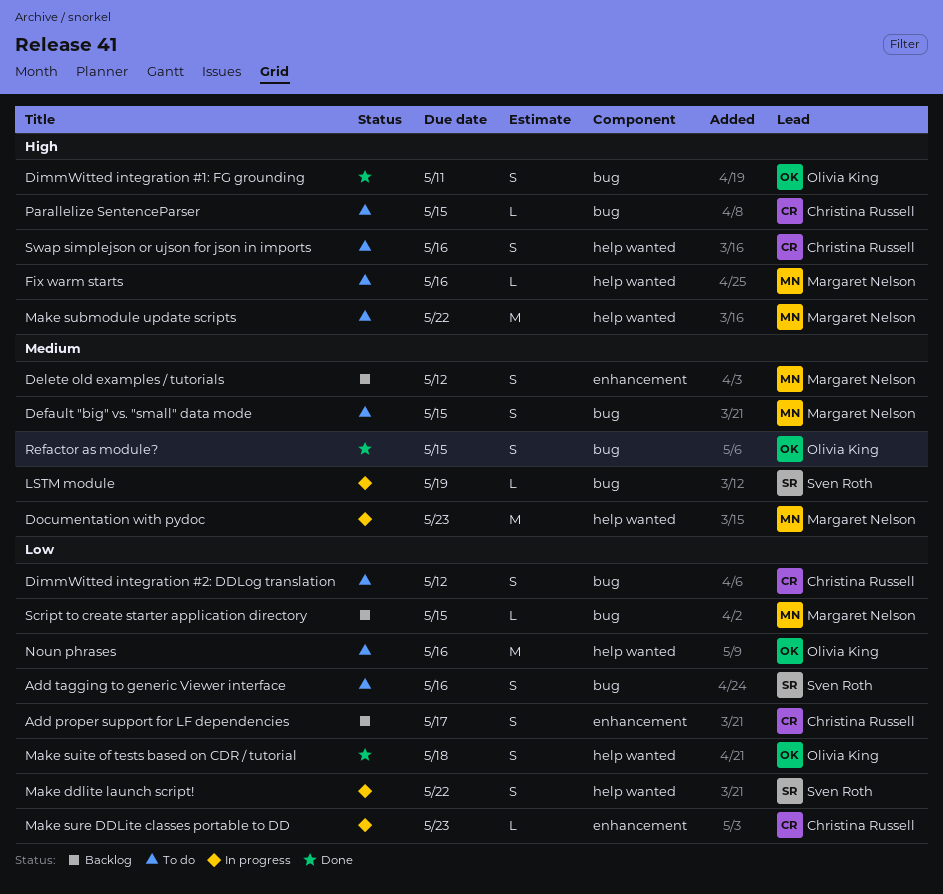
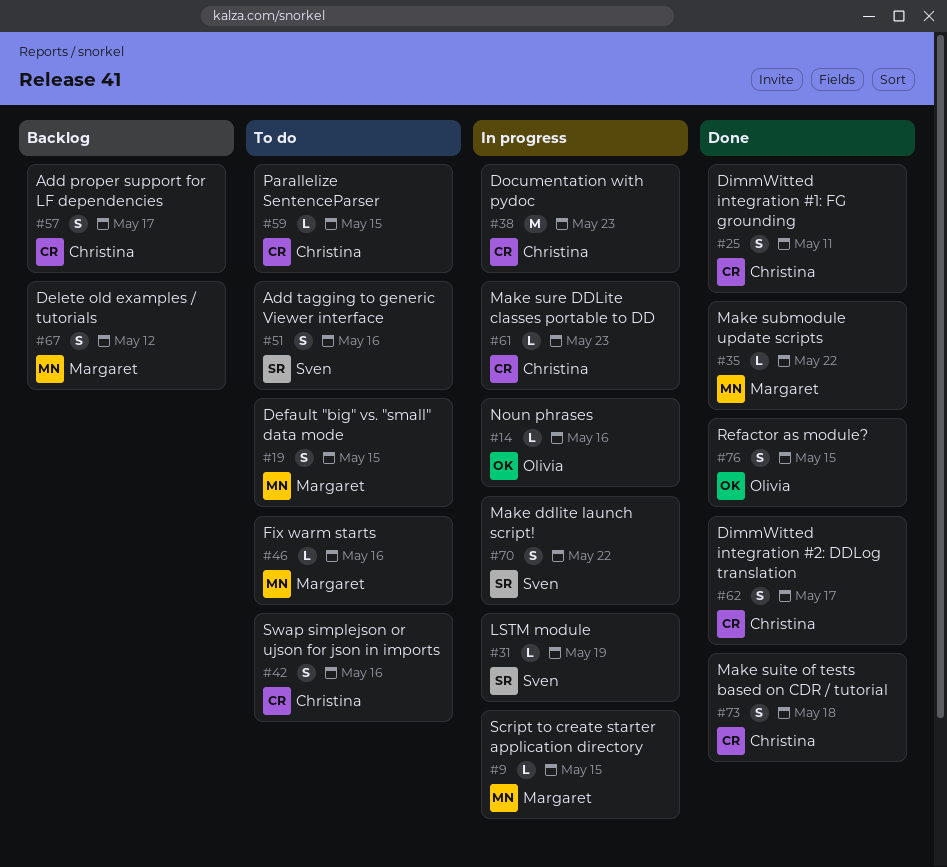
DimmWitted integration #1: FG grounding, owner: Olivia King -> Christina Russell
DimmWitted integration #2: DDLog translation, status: To do -> Done
DimmWitted integration #2: DDLog translation, due: May 12 -> May 17
Documentation with pydoc, owner: Margaret Nelson -> Christina Russell
Make submodule update scripts, status: To do -> Done
Make submodule update scripts, estimate: M -> L
Make suite of tests based on CDR / tutorial, owner: Olivia King -> Christina Russell
Noun phrases, status: To do -> In progress
Noun phrases, estimate: M -> L
Script to create starter application directory, status: Backlog -> In progress

